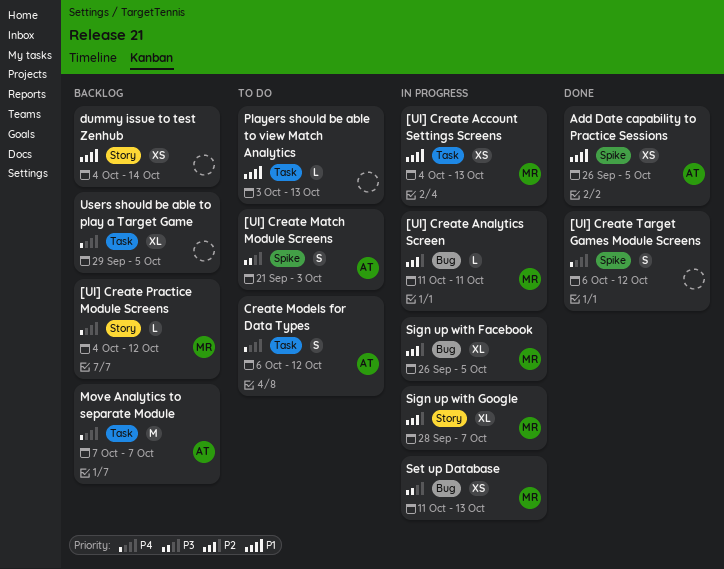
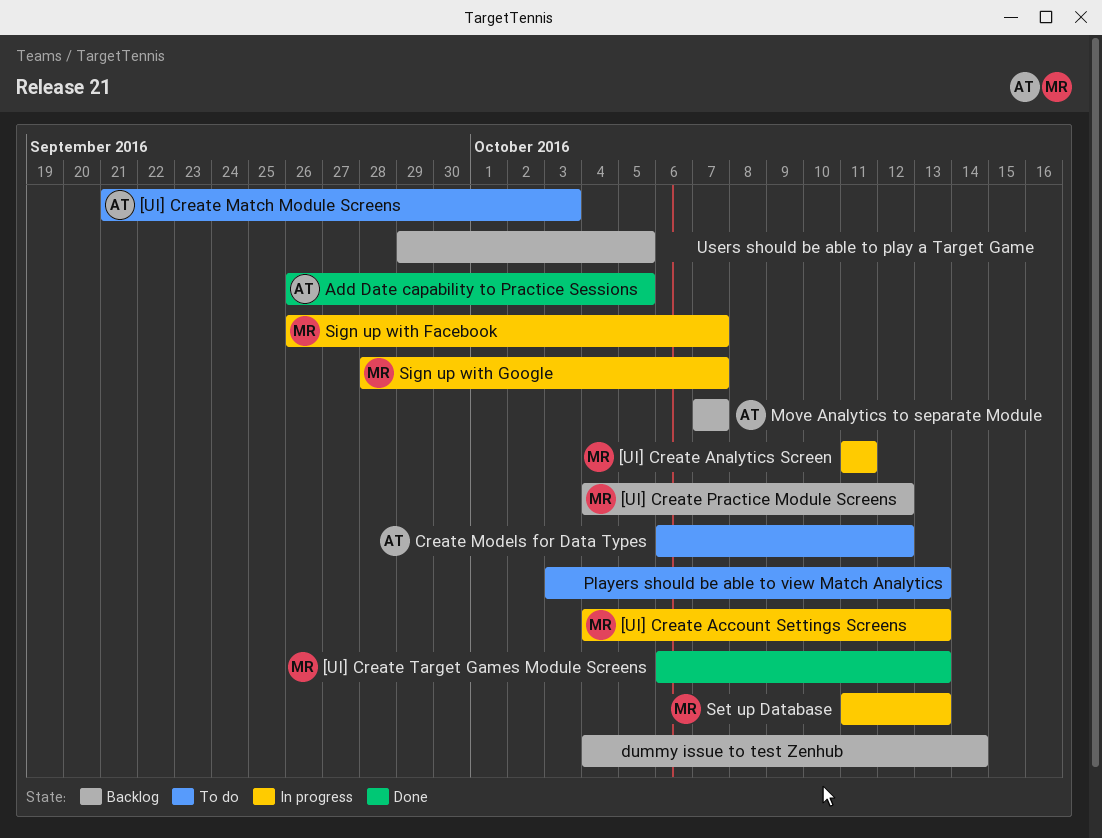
[UI] Create Target Games Module Screens, owner: none -> MR
[UI] Create Target Games Module Screens, due: Oct 12 -> Oct 13
Sign up with Facebook, due: Oct 5 -> Oct 7

